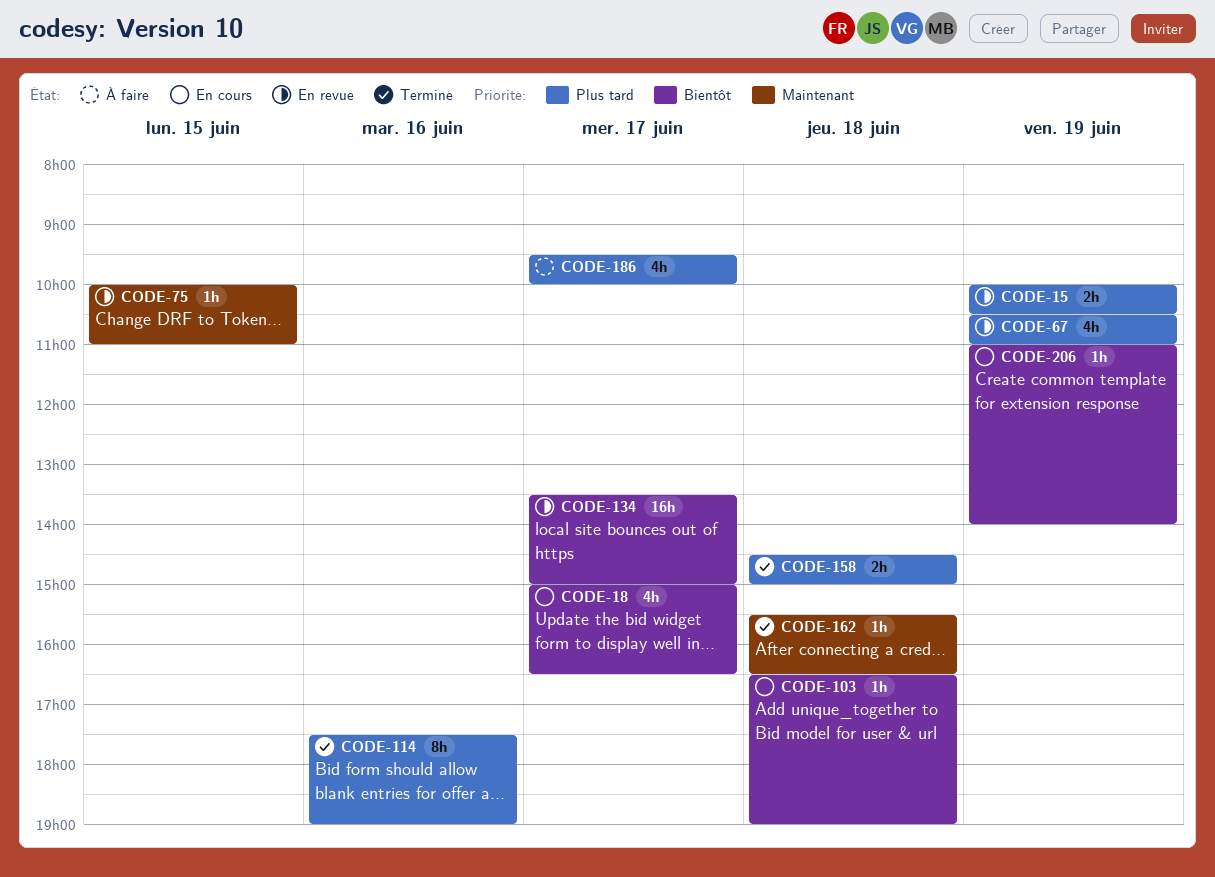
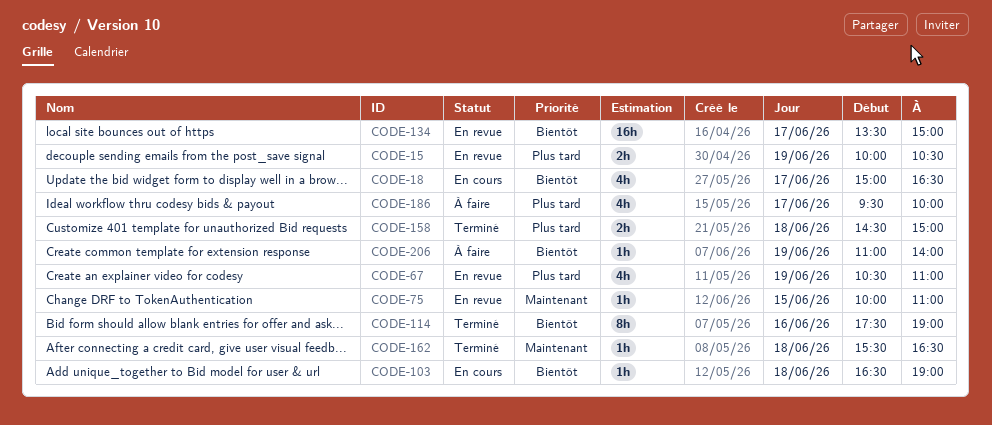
CODE-114, priority: Plus tard -> Bientôt
CODE-206, status: En cours -> À faire

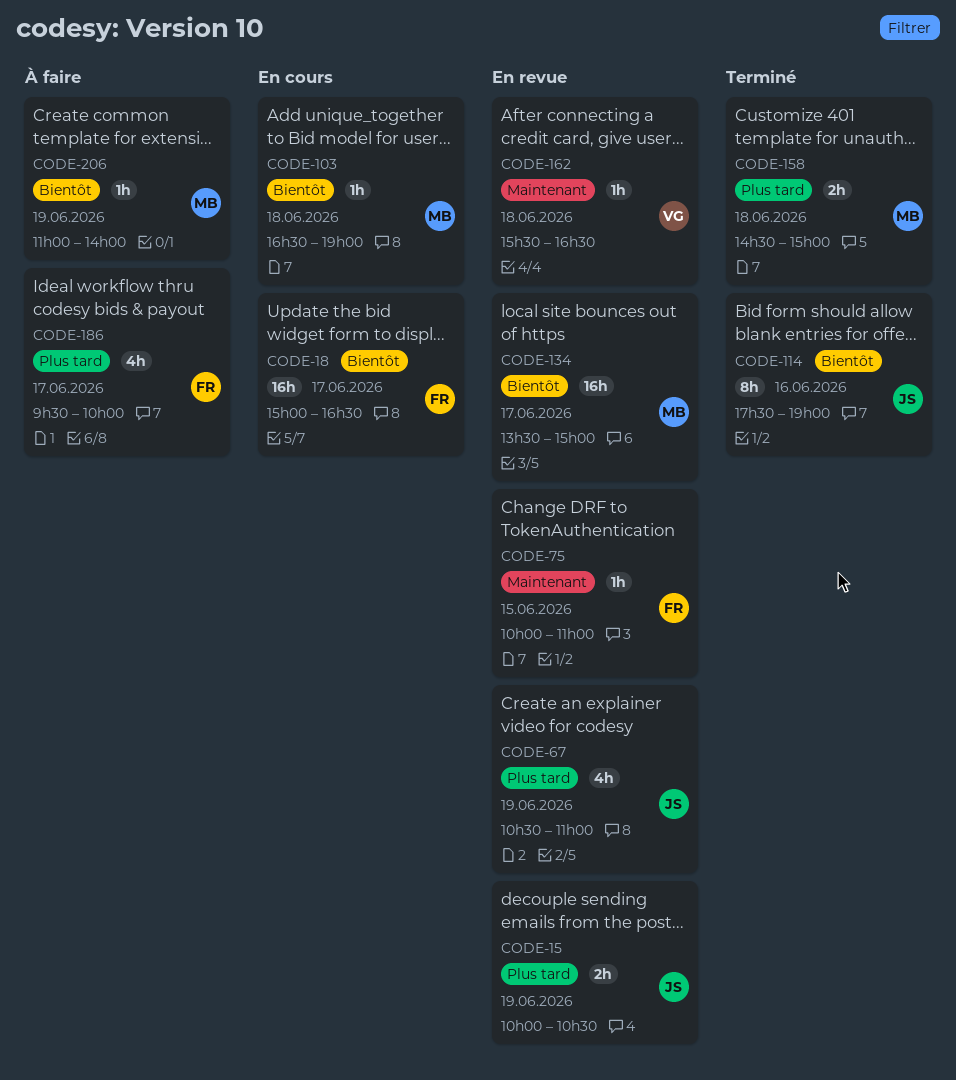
CODE-18, estimate: 4h -> 16h
CODE-162, status: Terminé -> En revue

